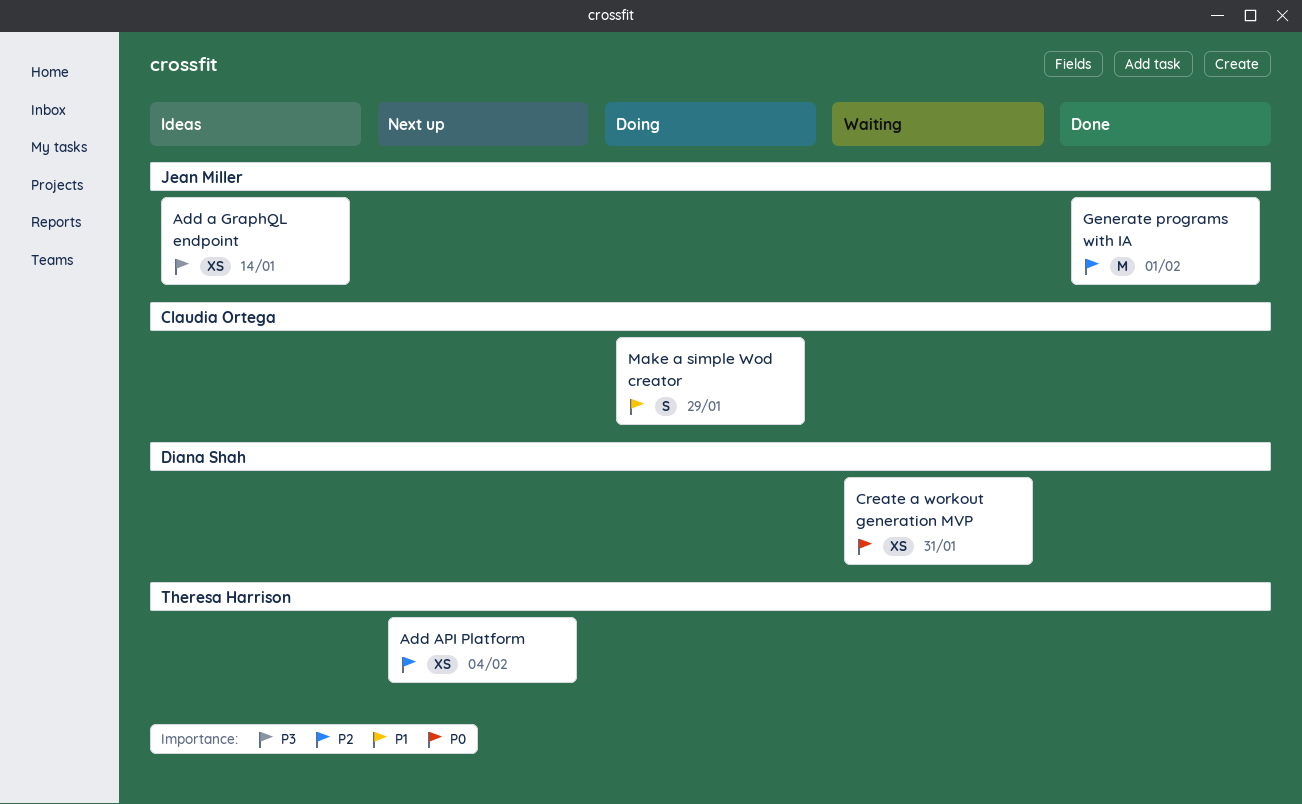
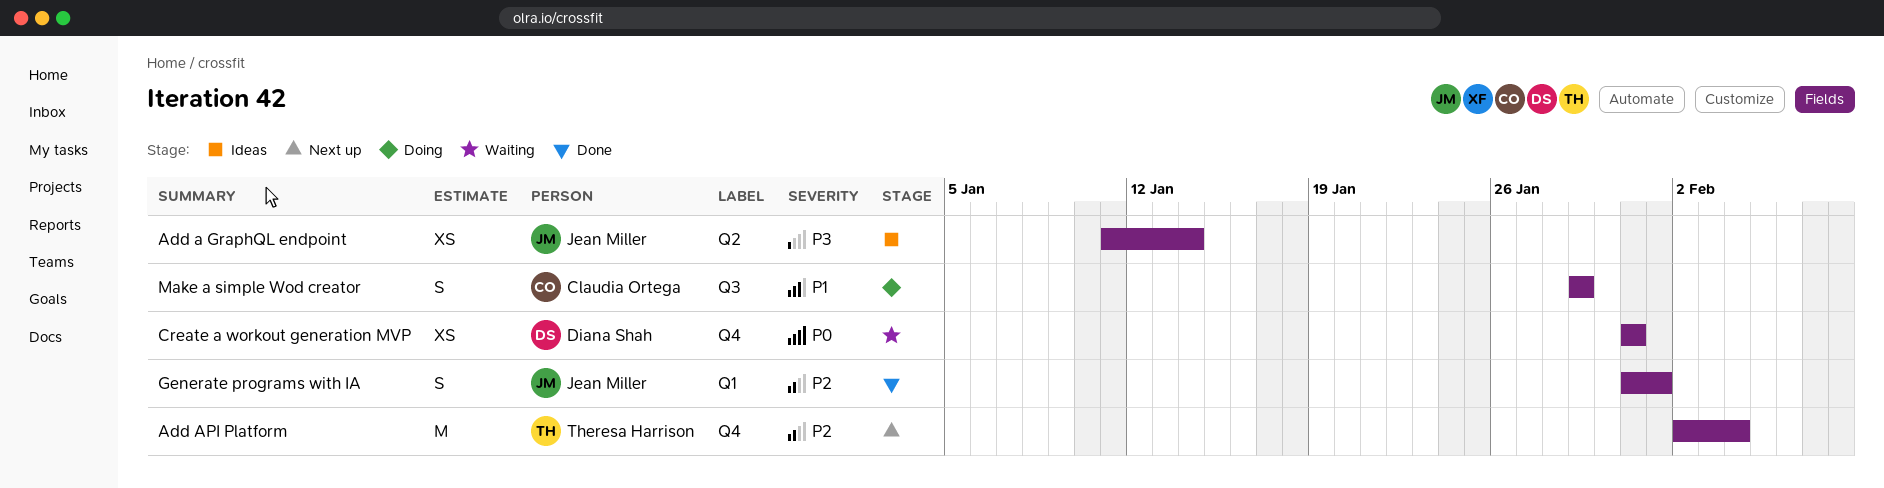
Add API Platform, estimate: XS -> M
Generate programs with IA, estimate: M -> S

